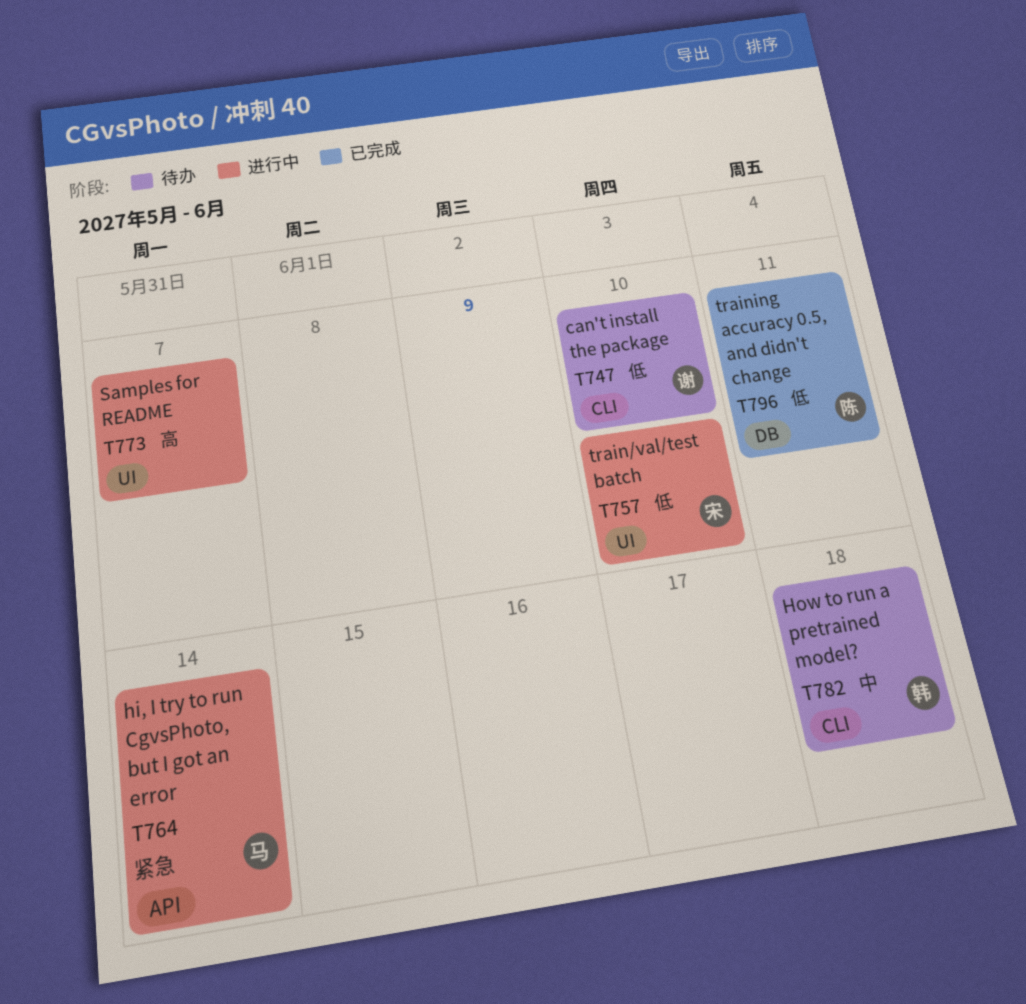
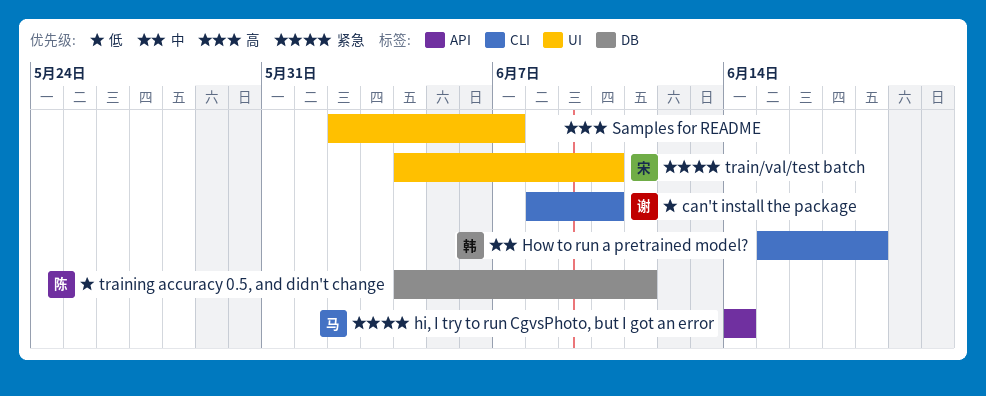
train/val/test batch, priority: 低 -> 紧急

